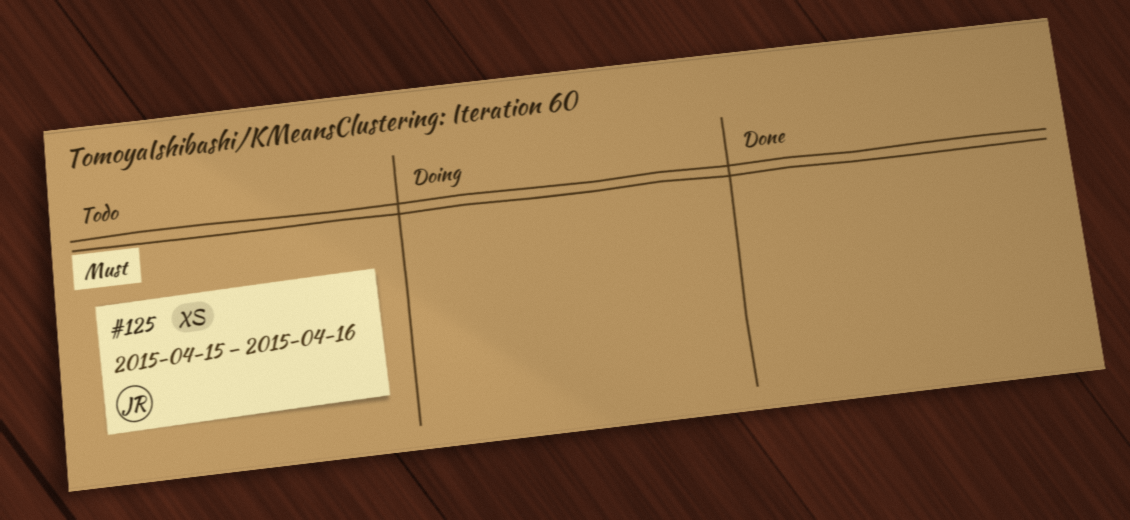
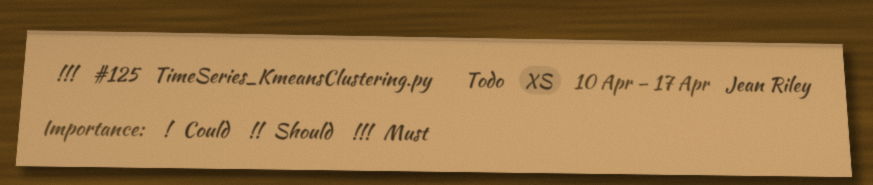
#125, start: Apr 15 -> Apr 10
#125, due: Apr 16 -> Apr 17

